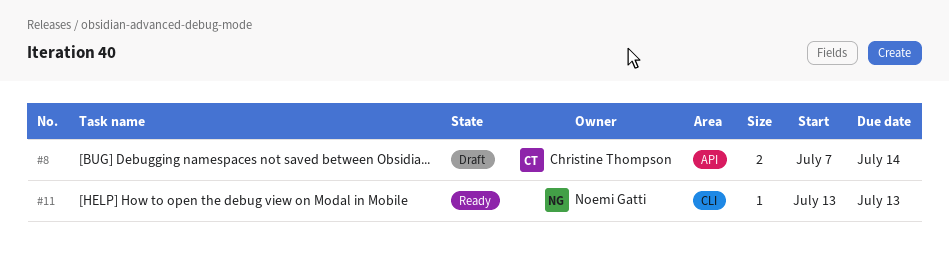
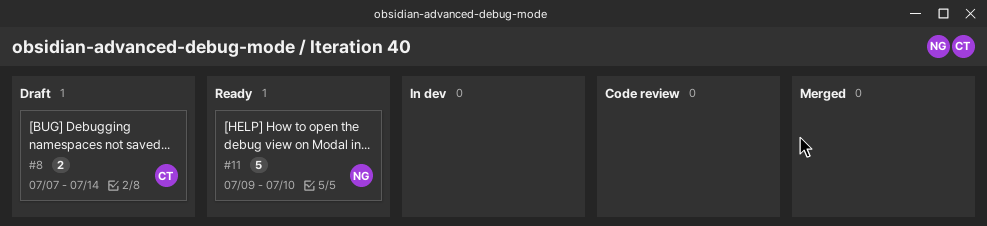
#11, estimate: 1 -> 5
#11, start: Jul 13 -> Jul 9
#11, due: Jul 13 -> Jul 10

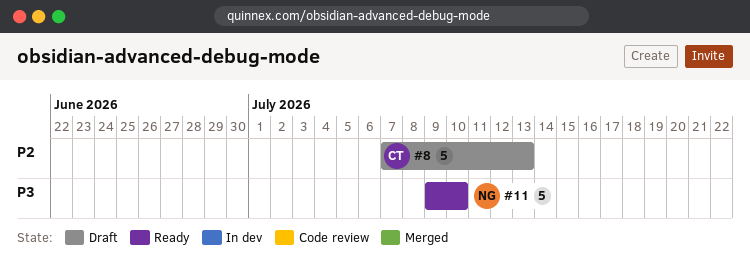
#8, estimate: 2 -> 5
#8, due: Jul 14 -> Jul 13

